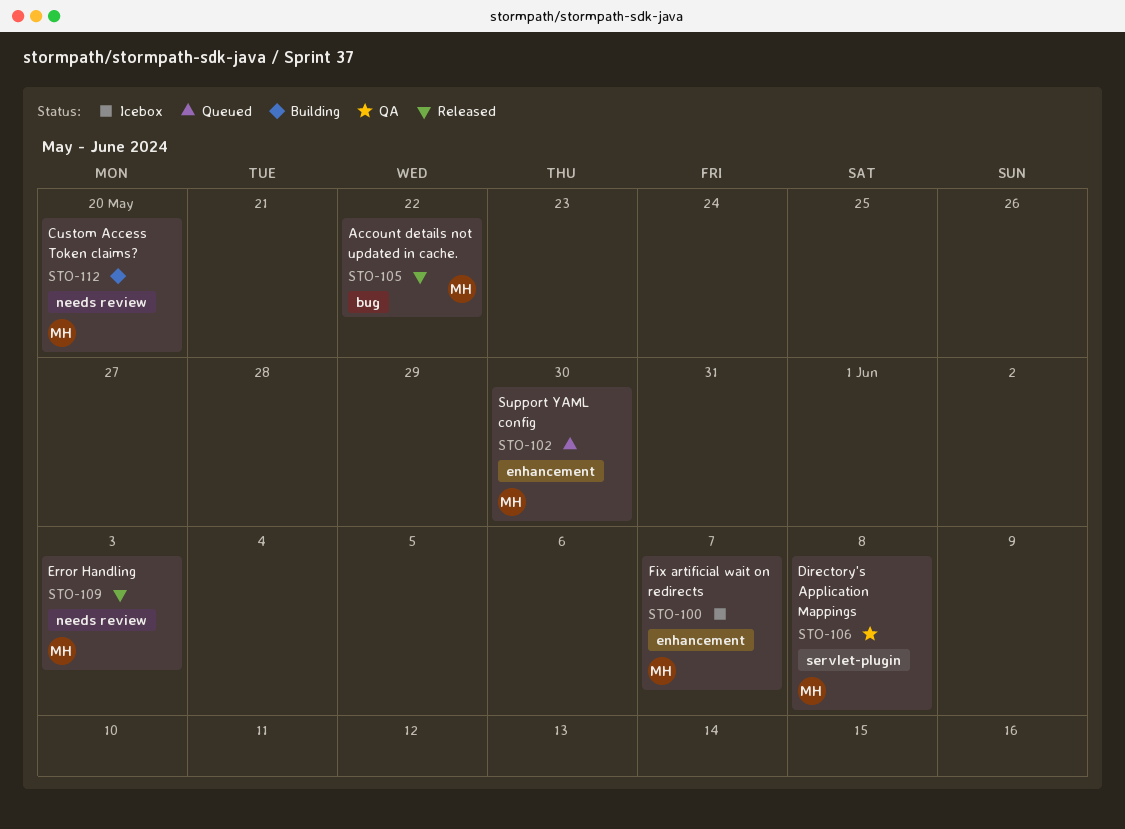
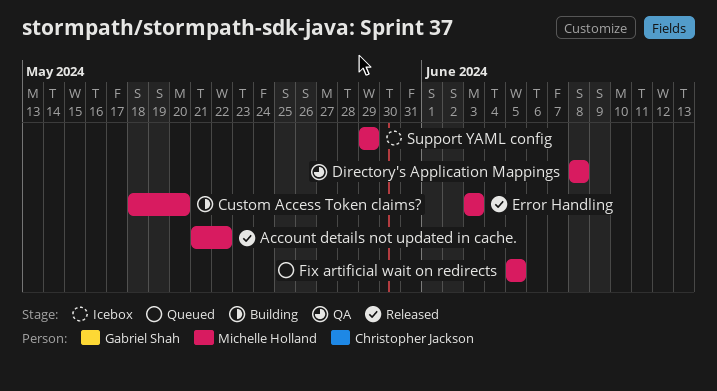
Fix artificial wait on redirects, status: Icebox -> Queued
Fix artificial wait on redirects, due: Jun 7 -> Jun 5
Support YAML config, status: Queued -> Icebox
Support YAML config, due: May 30 -> May 29

